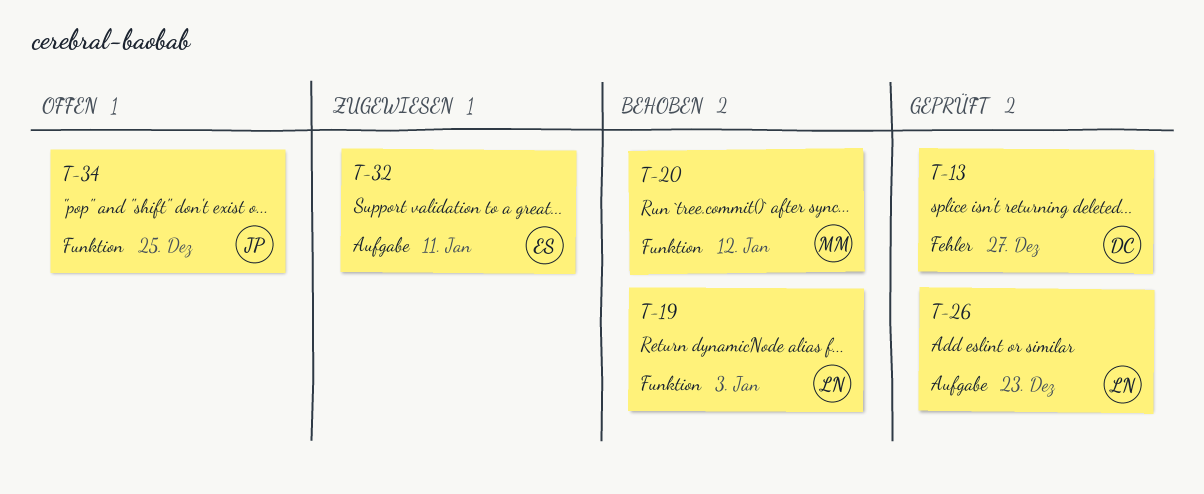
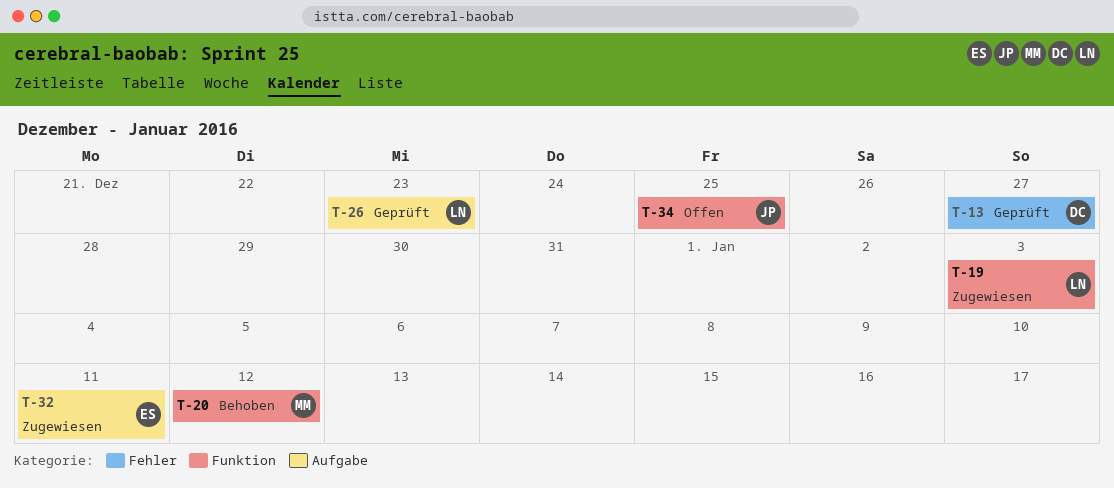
T-19, status: Behoben -> Zugewiesen

